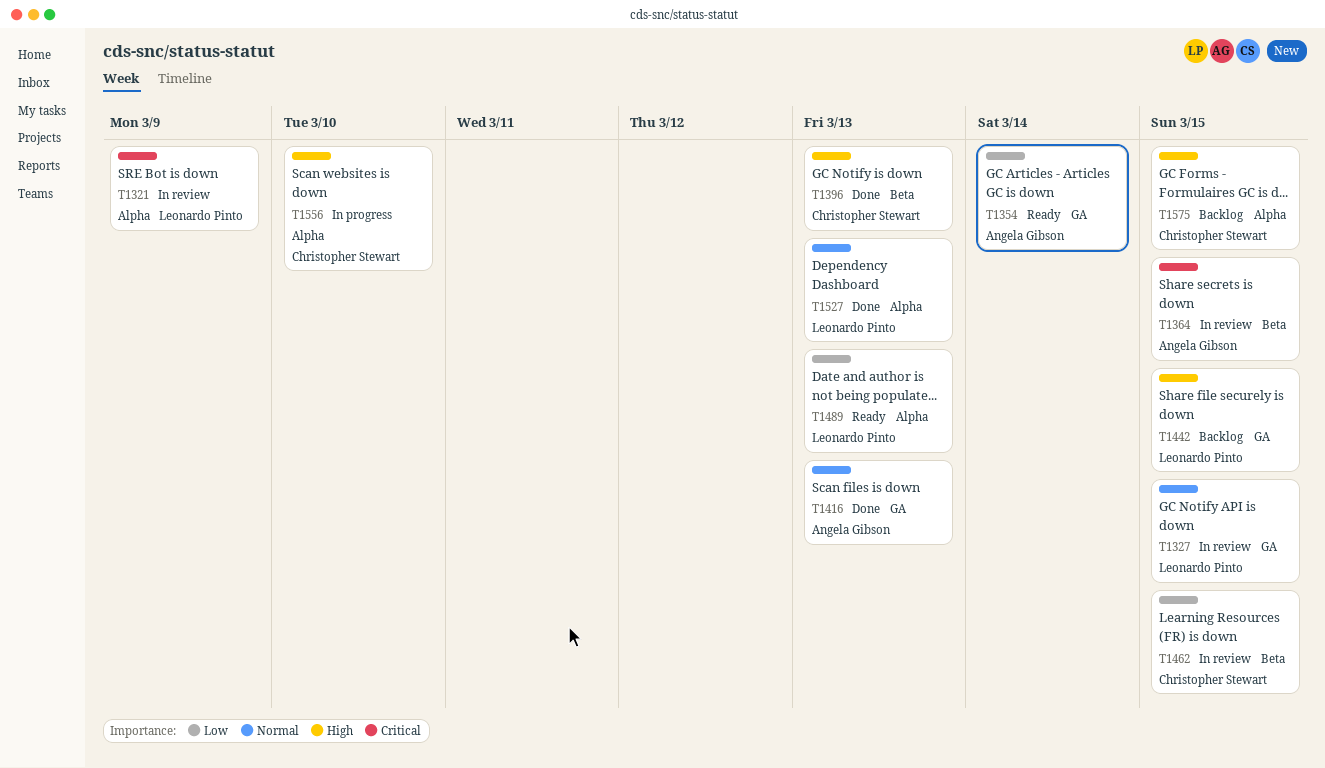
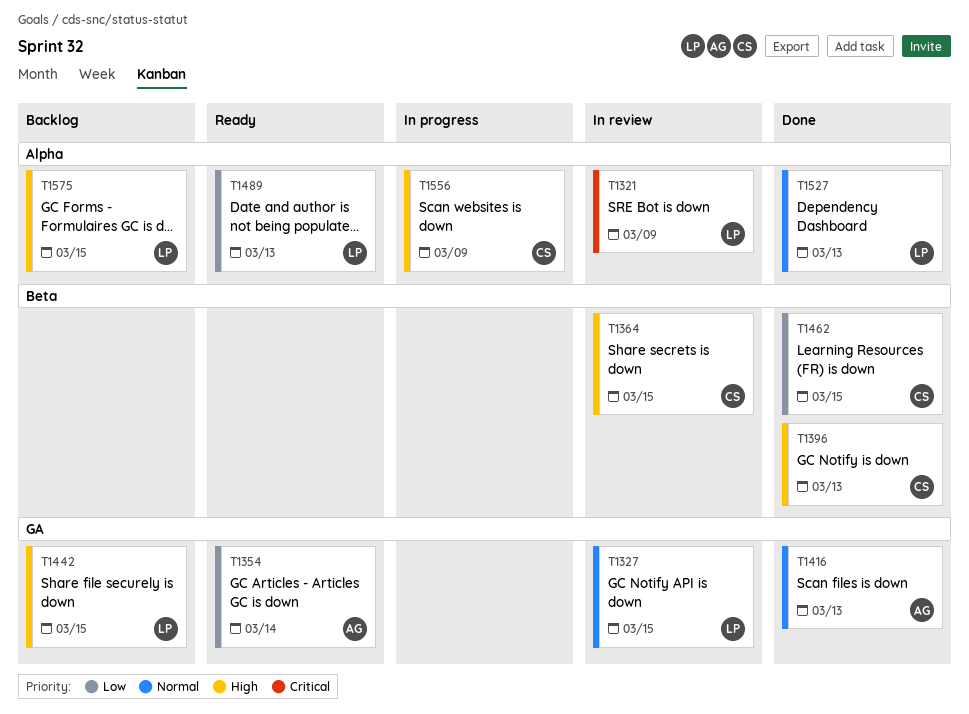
T1364, owner: Angela Gibson -> Christopher Stewart
T1364, priority: Critical -> High
T1462, status: In review -> Done
T1556, due: Mar 10 -> Mar 9
T1575, owner: Christopher Stewart -> Leonardo Pinto

